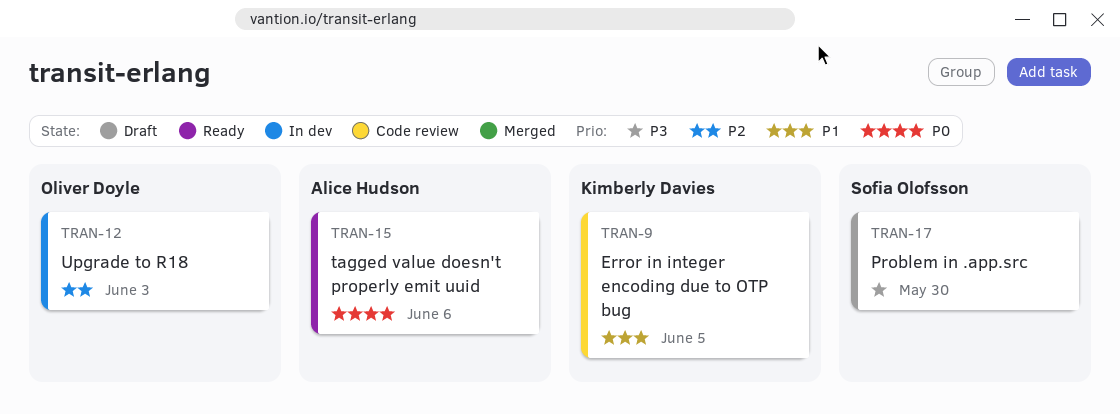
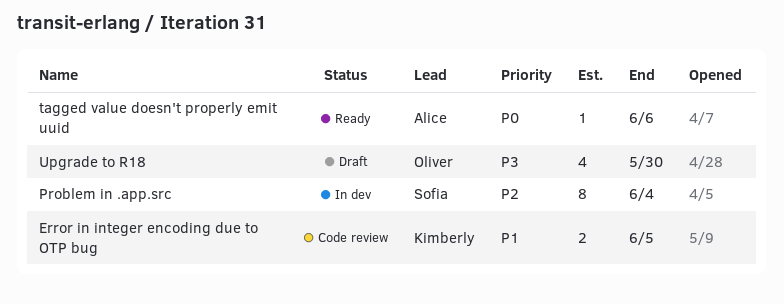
Problem in .app.src, status: Draft -> In dev
Problem in .app.src, priority: P3 -> P2
Problem in .app.src, due: May 30 -> Jun 4
Upgrade to R18, status: In dev -> Draft
Upgrade to R18, priority: P2 -> P3
Upgrade to R18, due: Jun 3 -> May 30

